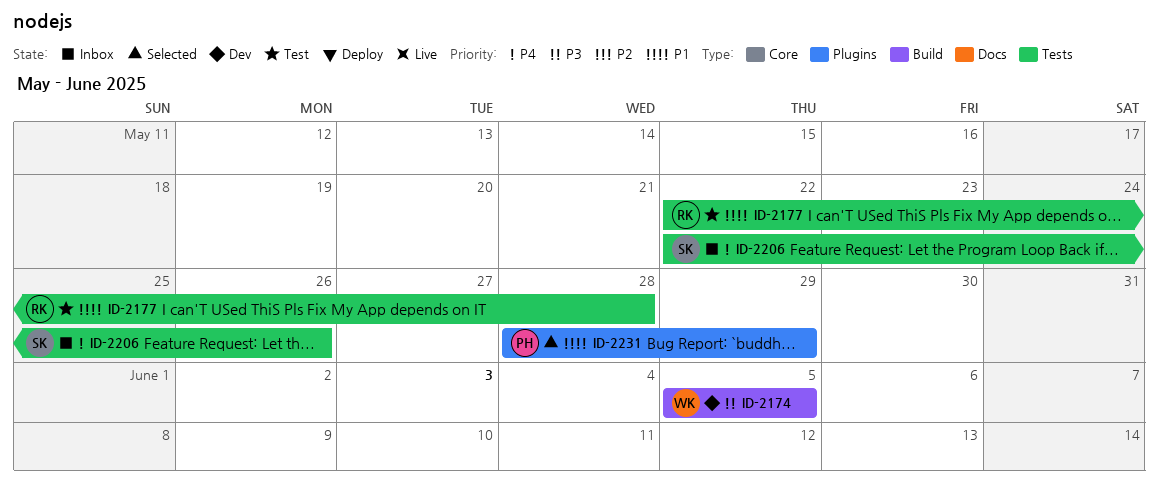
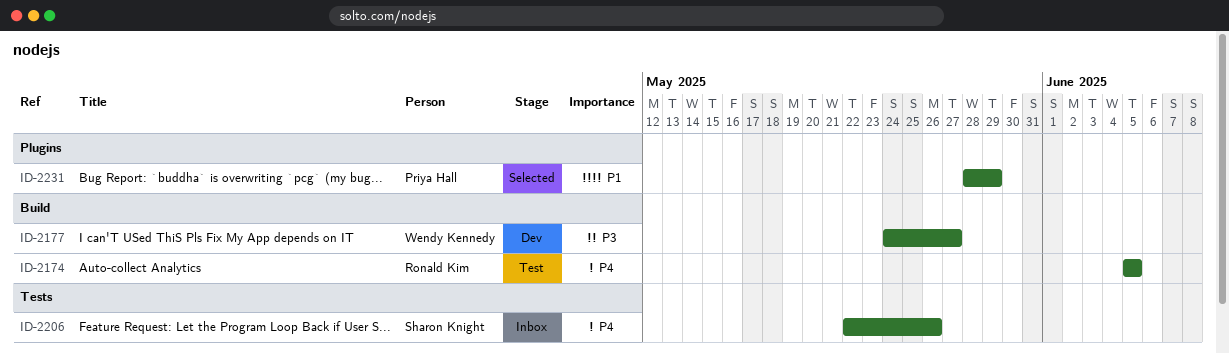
ID-2174, status: Dev -> Test
ID-2174, owner: Wendy Kennedy -> Ronald Kim
ID-2174, priority: P3 -> P4
ID-2177, status: Test -> Dev
ID-2177, owner: Ronald Kim -> Wendy Kennedy
ID-2177, priority: P1 -> P3
ID-2177, label: Tests -> Build
ID-2177, start: May 22 -> May 24
ID-2177, due: May 28 -> May 27

